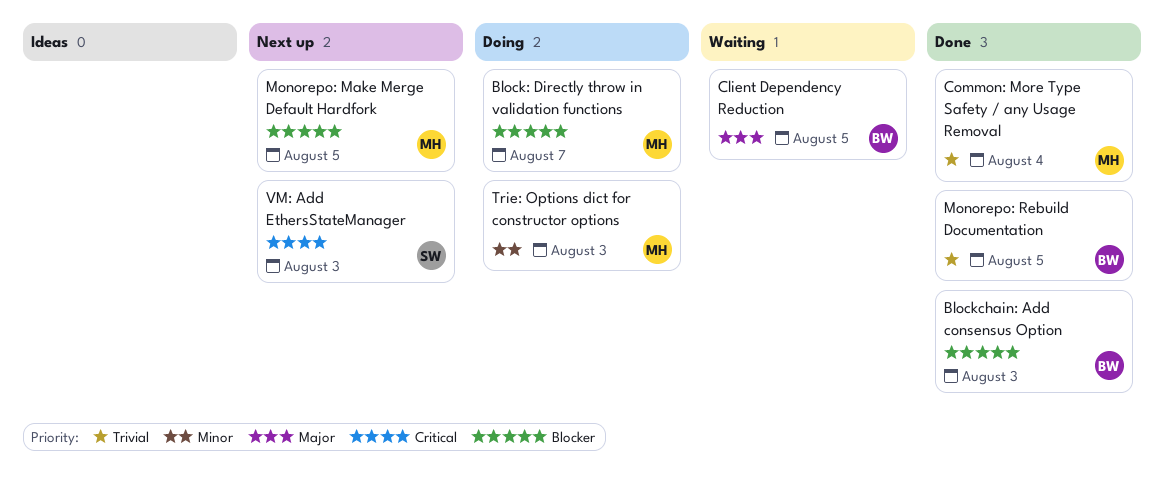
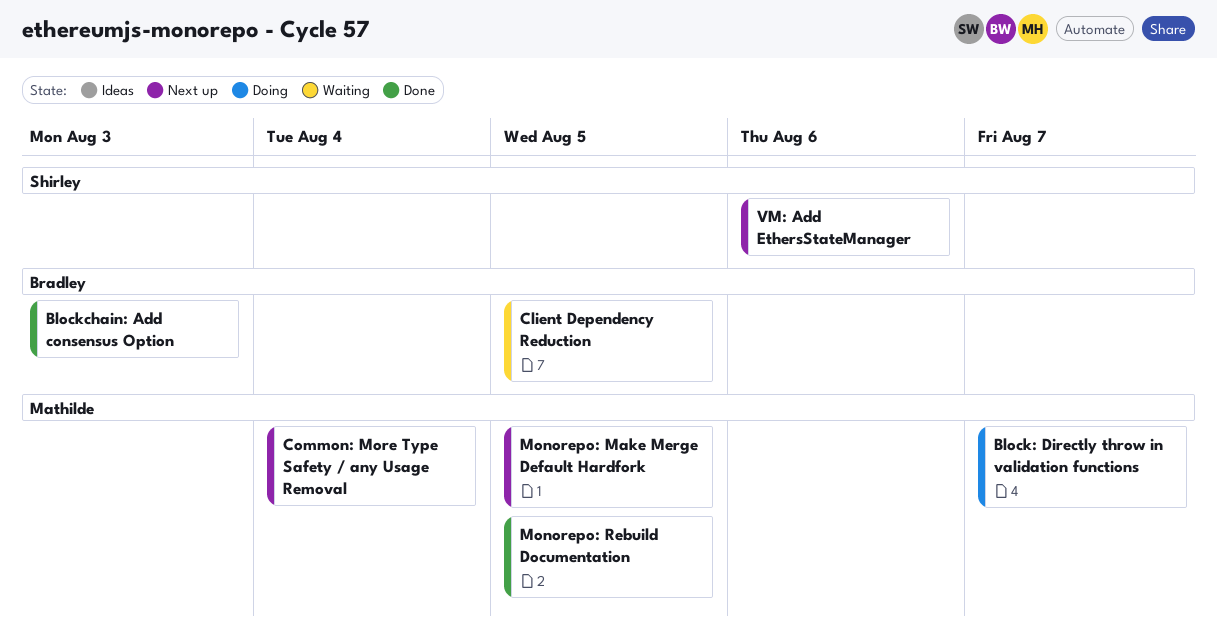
Common: More Type Safety / any Usage Removal, status: Done -> Next up
Monorepo: Rebuild Documentation, owner: Bradley -> Mathilde
Trie: Options dict for constructor options: present -> none
VM: Add EthersStateManager, due: Aug 3 -> Aug 6

